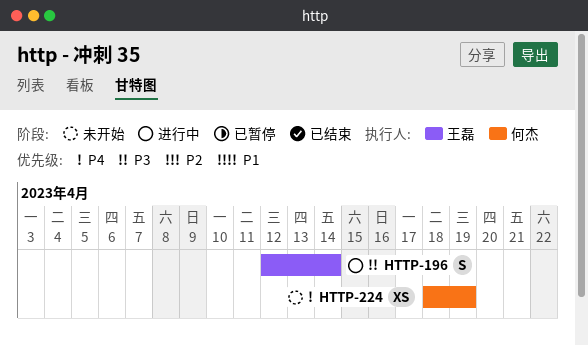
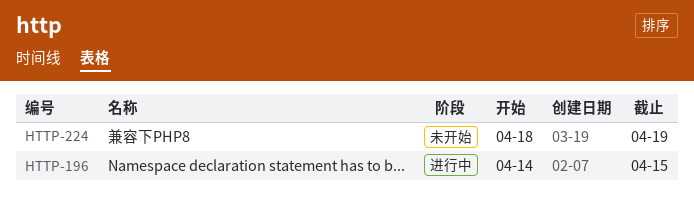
HTTP-196, start: Apr 12 -> Apr 14
HTTP-196, due: Apr 14 -> Apr 15

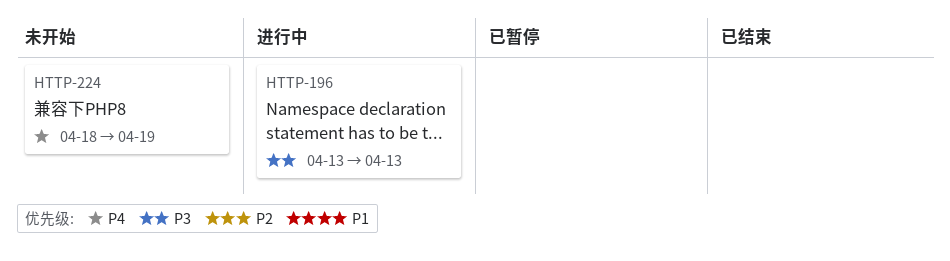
HTTP-196, start: Apr 14 -> Apr 13
HTTP-196, due: Apr 15 -> Apr 13

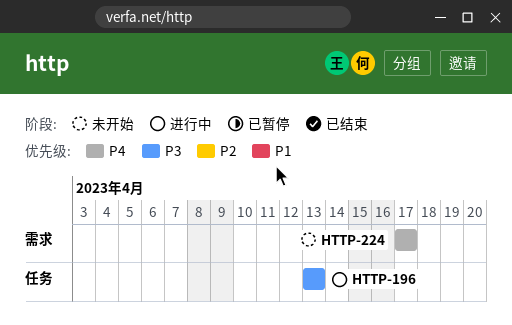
HTTP-224, start: Apr 18 -> Apr 17
HTTP-224, due: Apr 19 -> Apr 17

